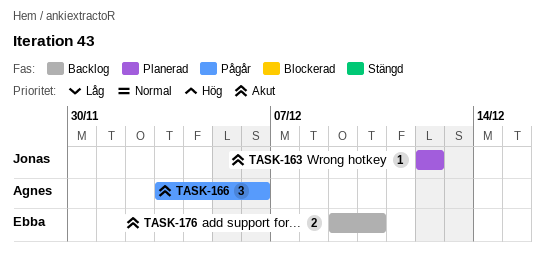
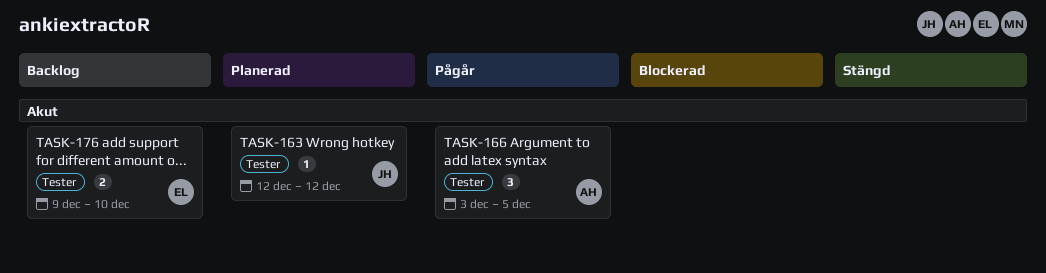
TASK-166, due: Dec 6 -> Dec 5

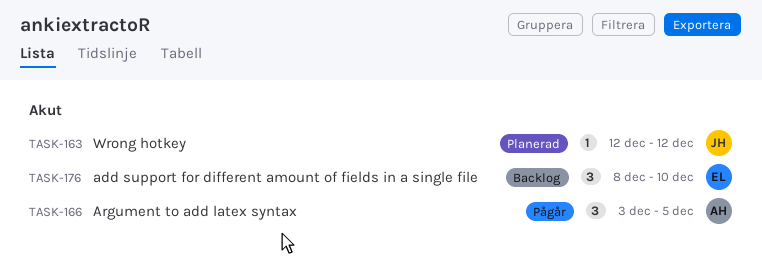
TASK-176, estimate: 2 -> 3
TASK-176, start: Dec 9 -> Dec 8

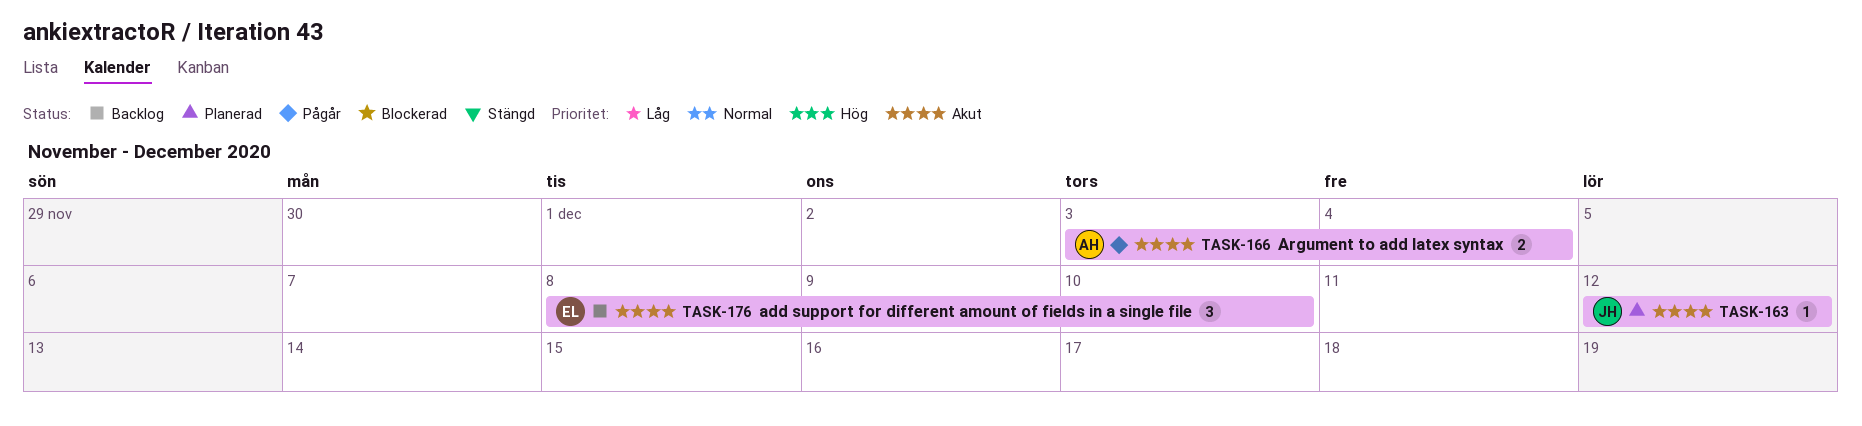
TASK-166, estimate: 3 -> 2
TASK-166, due: Dec 5 -> Dec 4

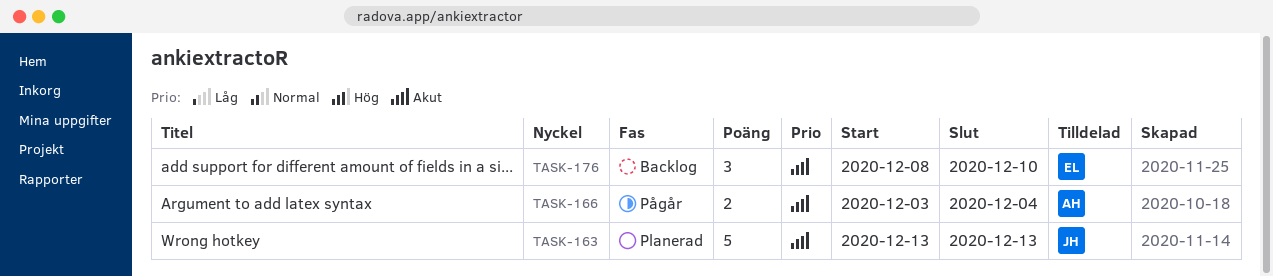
TASK-163, estimate: 1 -> 5
TASK-163, start: Dec 12 -> Dec 13
TASK-163, due: Dec 12 -> Dec 13

